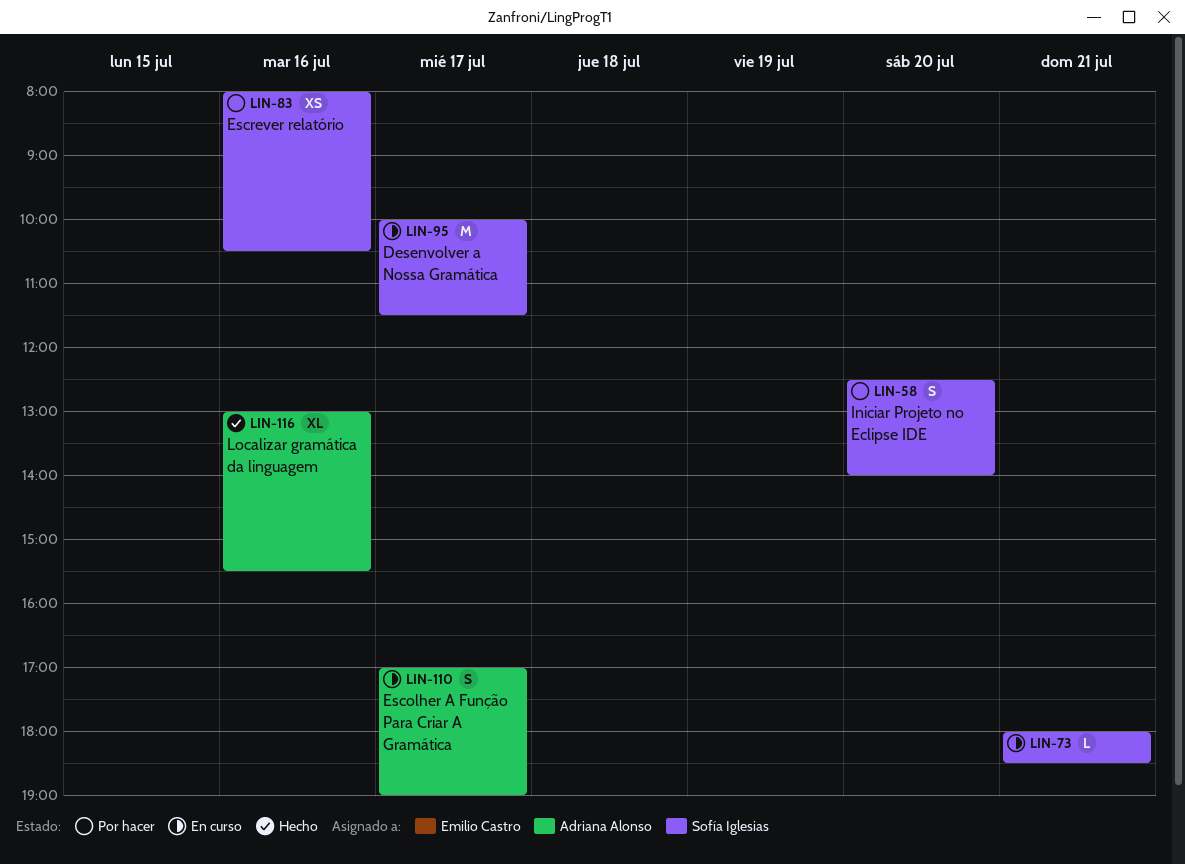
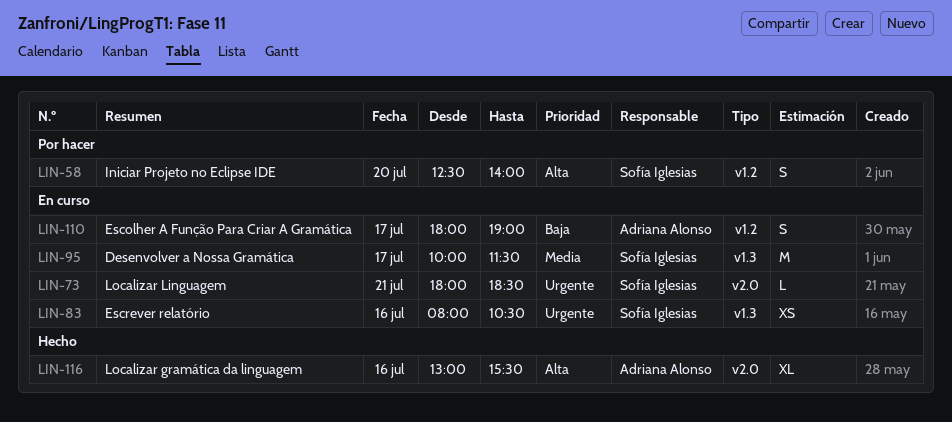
LIN-83, status: Por hacer -> En curso
LIN-110, begins: 17:00 -> 18:00

